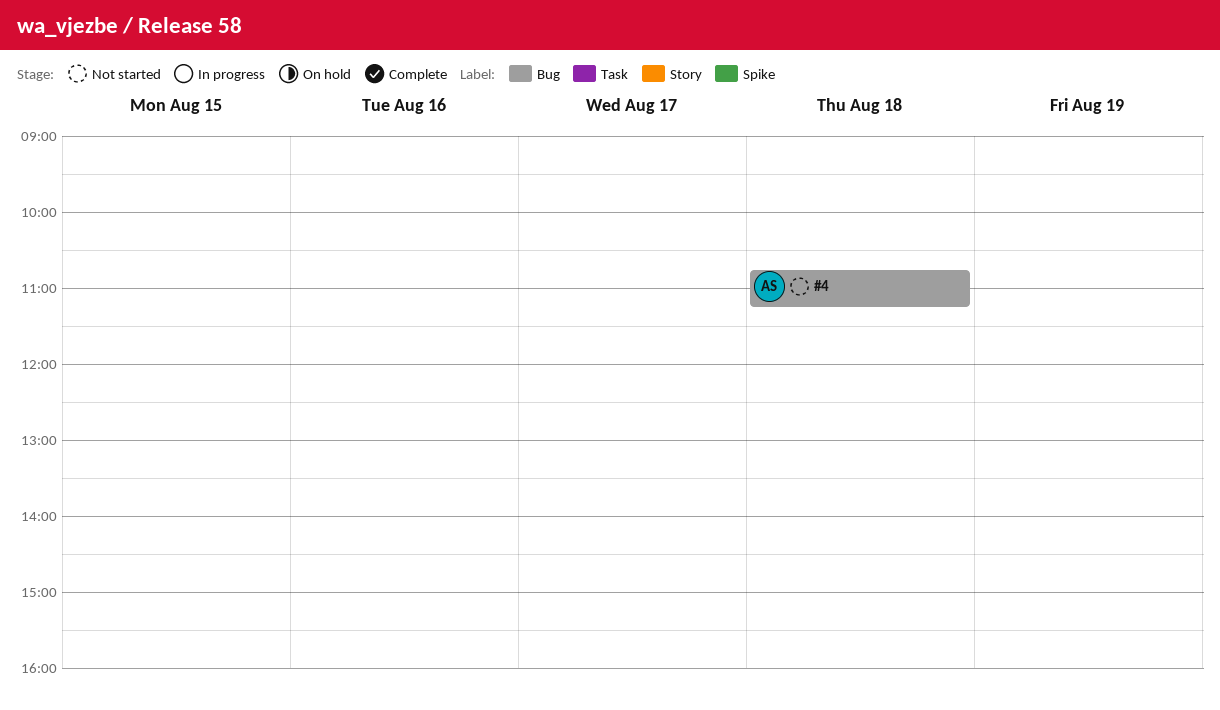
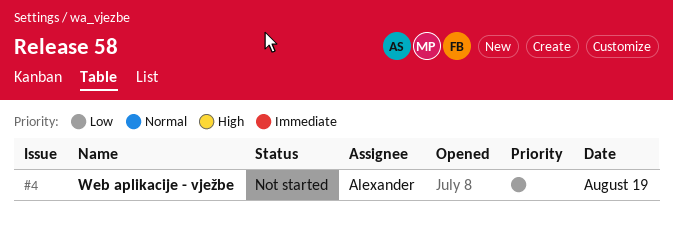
#4, day: Aug 18 -> Aug 19

